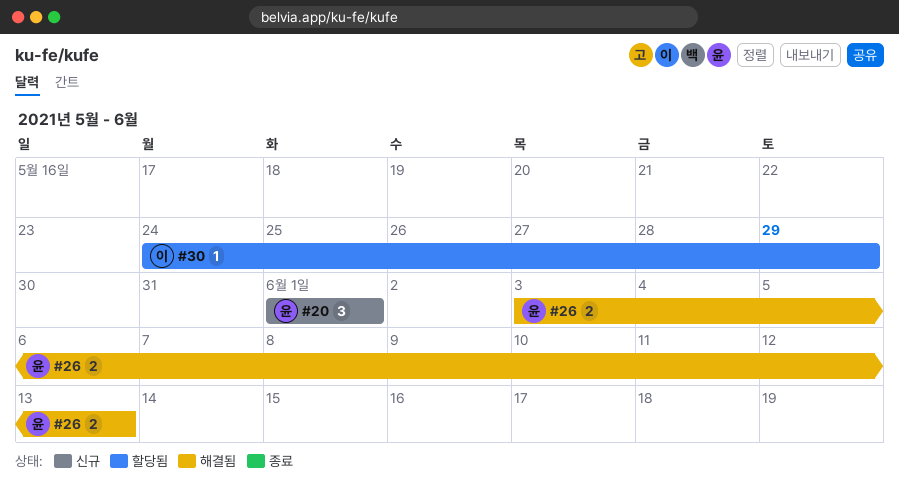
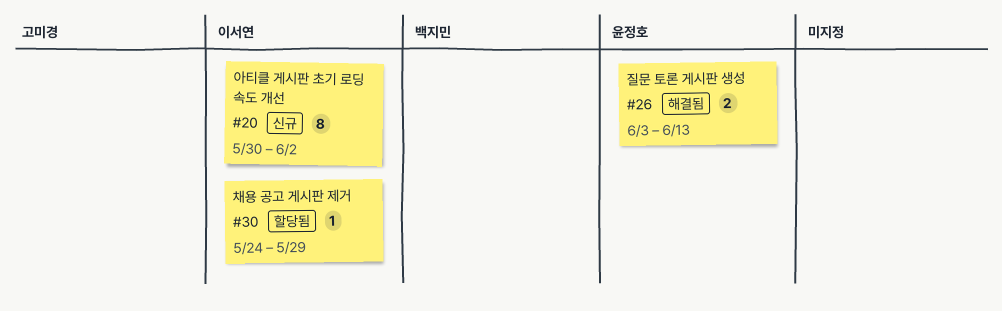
#20, owner: 윤정호 -> 이서연
#20, estimate: 3 -> 8
#20, start: Jun 1 -> May 30
#20, due: Jun 1 -> Jun 2

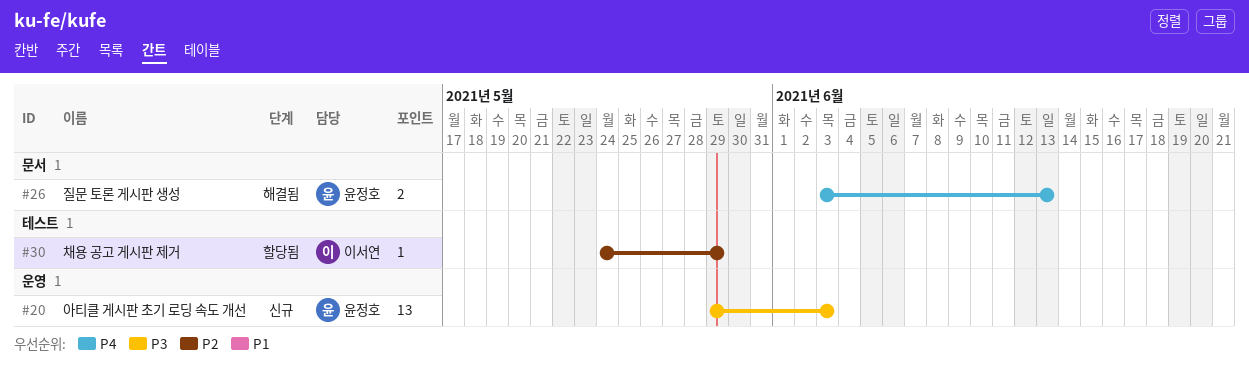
#20, owner: 이서연 -> 윤정호
#20, estimate: 8 -> 13
#20, start: May 30 -> May 29
#20, due: Jun 2 -> Jun 3

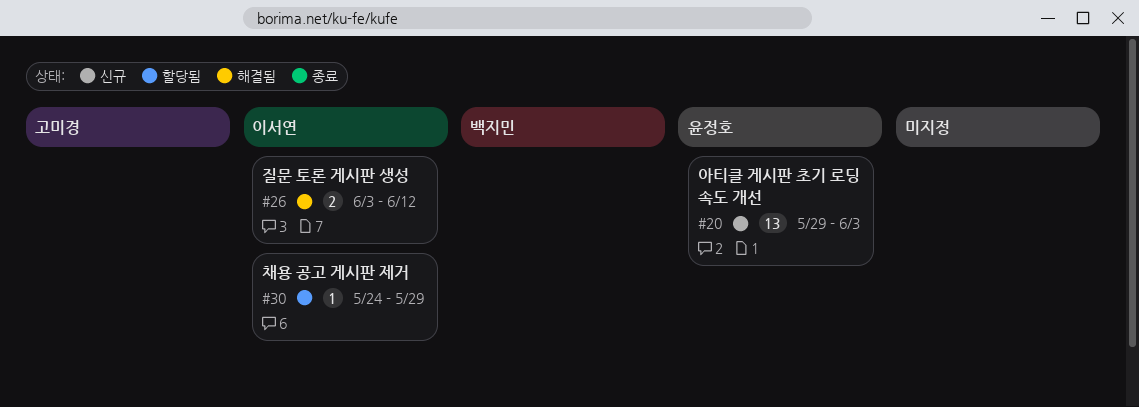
#26, owner: 윤정호 -> 이서연
#26, due: Jun 13 -> Jun 12

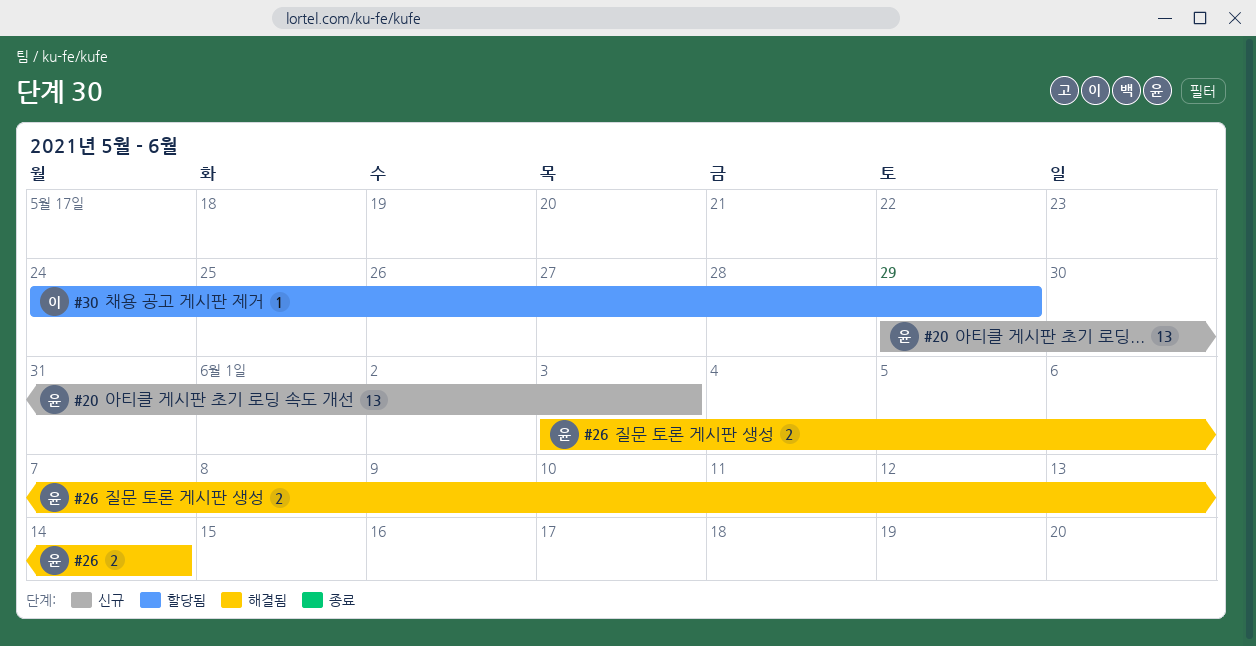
#26, owner: 이서연 -> 윤정호
#26, due: Jun 12 -> Jun 14

